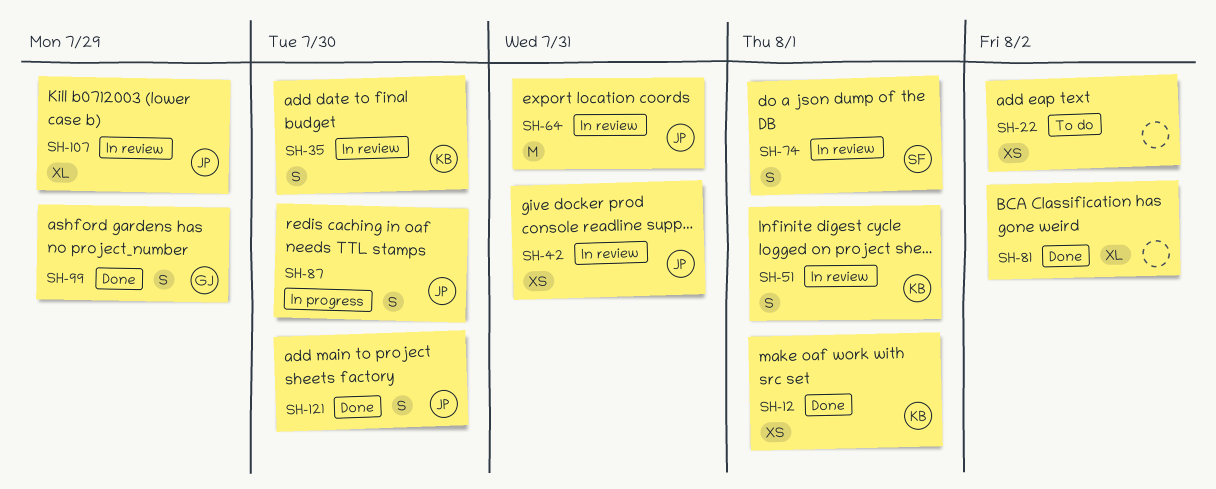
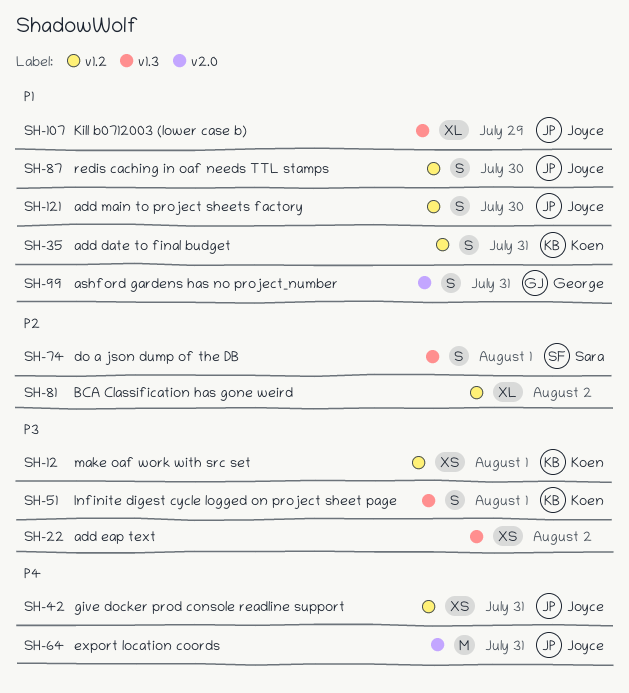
SH-35, due: Jul 30 -> Jul 31
SH-99, due: Jul 29 -> Jul 31

